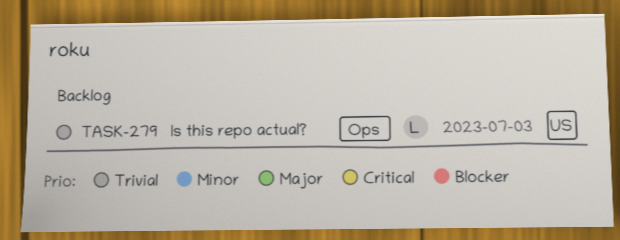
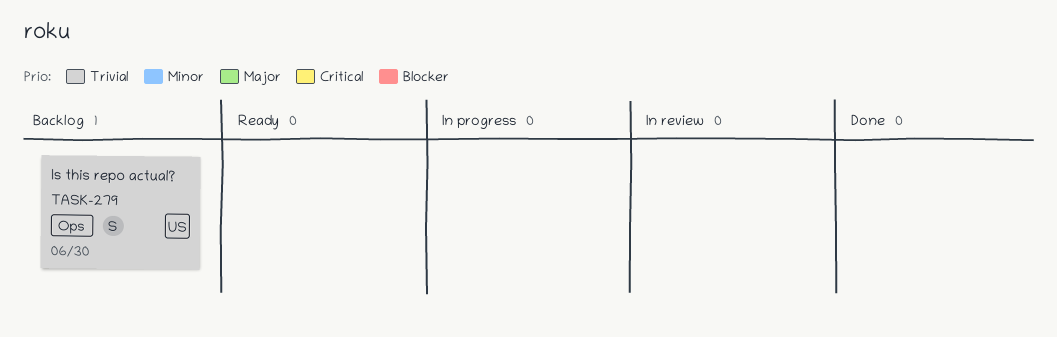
TASK-279, estimate: L -> S
TASK-279, due: Jul 3 -> Jun 30

